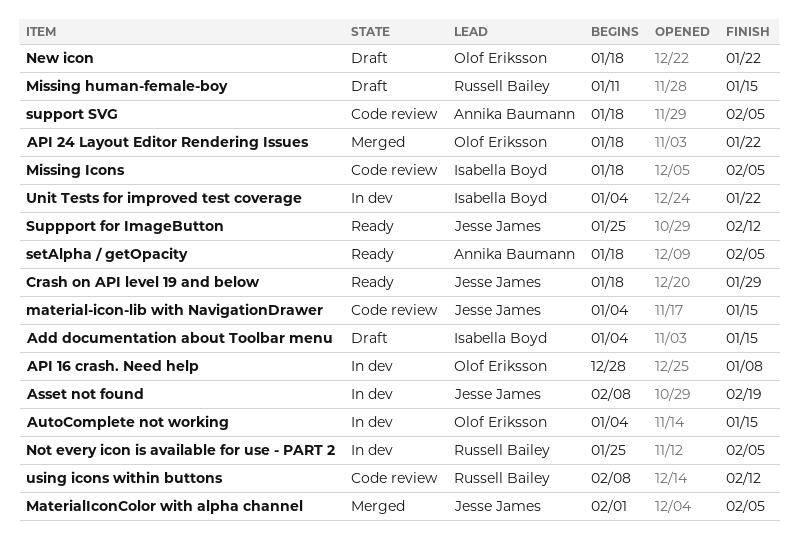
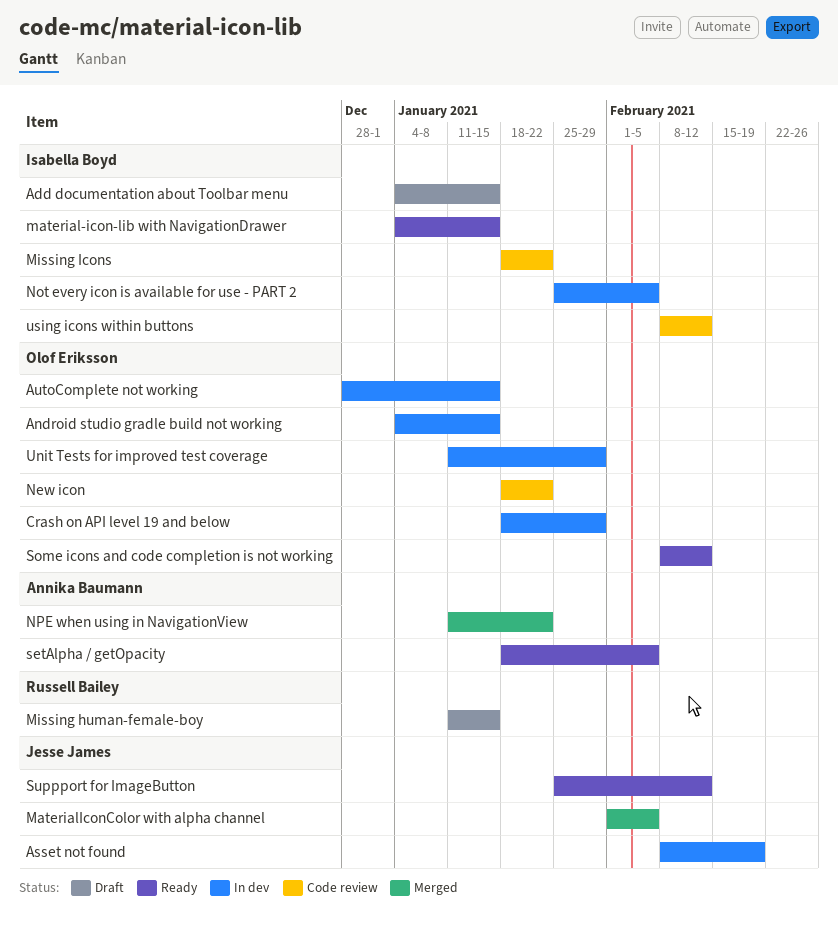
Android studio gradle build not working: none -> present
API 16 crash. Need help: present -> none
API 24 Layout Editor Rendering Issues: present -> none
AutoComplete not working, start: Jan 4 -> Dec 28
Crash on API level 19 and below, status: Ready -> In dev
Crash on API level 19 and below, owner: Jesse James -> Olof Eriksson
material-icon-lib with NavigationDrawer, status: Code review -> Ready
material-icon-lib with NavigationDrawer, owner: Jesse James -> Isabella Boyd
Missing Icons, due: Feb 5 -> Jan 22
New icon, status: Draft -> Code review
Not every icon is available for use - PART 2, owner: Russell Bailey -> Isabella Boyd
NPE when using in NavigationView: none -> present
Some icons and code completion is not working: none -> present
support SVG: present -> none
Unit Tests for improved test coverage, owner: Isabella Boyd -> Olof Eriksson
Unit Tests for improved test coverage, start: Jan 4 -> Jan 11
Unit Tests for improved test coverage, due: Jan 22 -> Jan 29
using icons within buttons, owner: Russell Bailey -> Isabella Boyd

